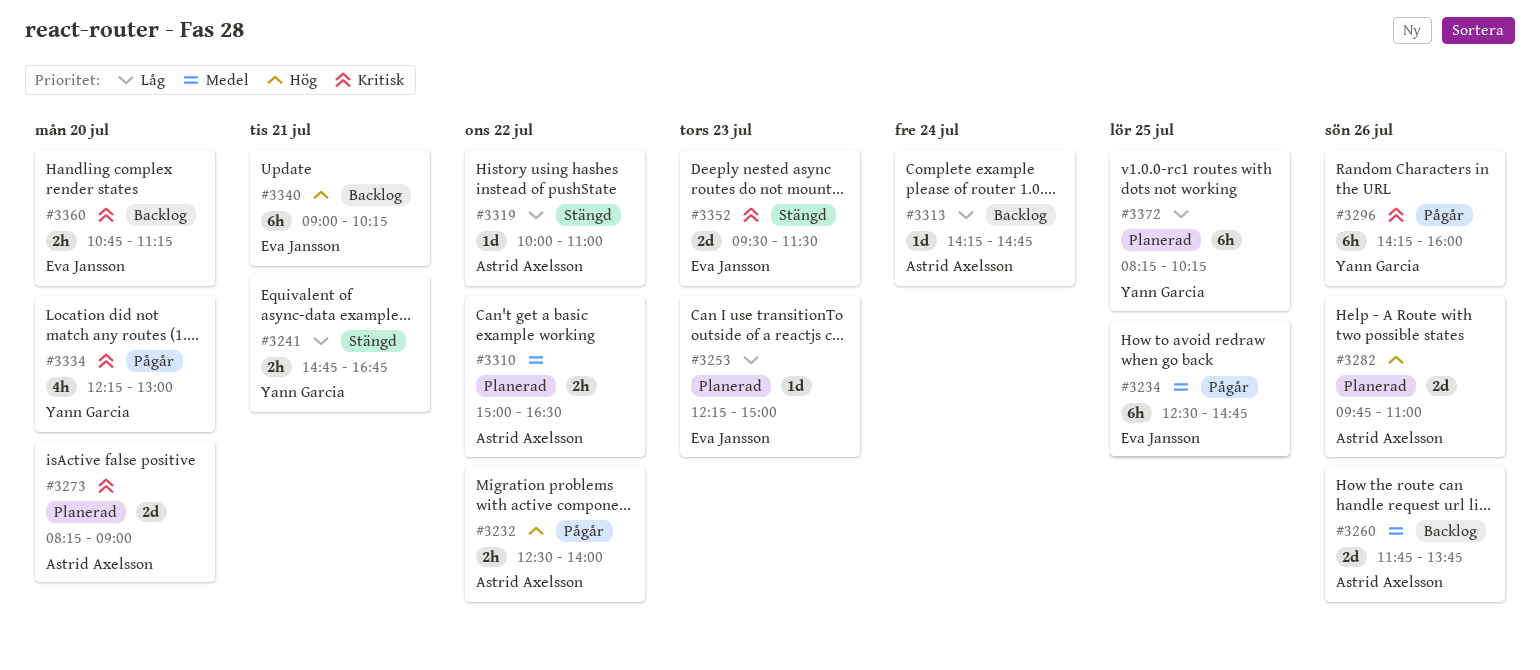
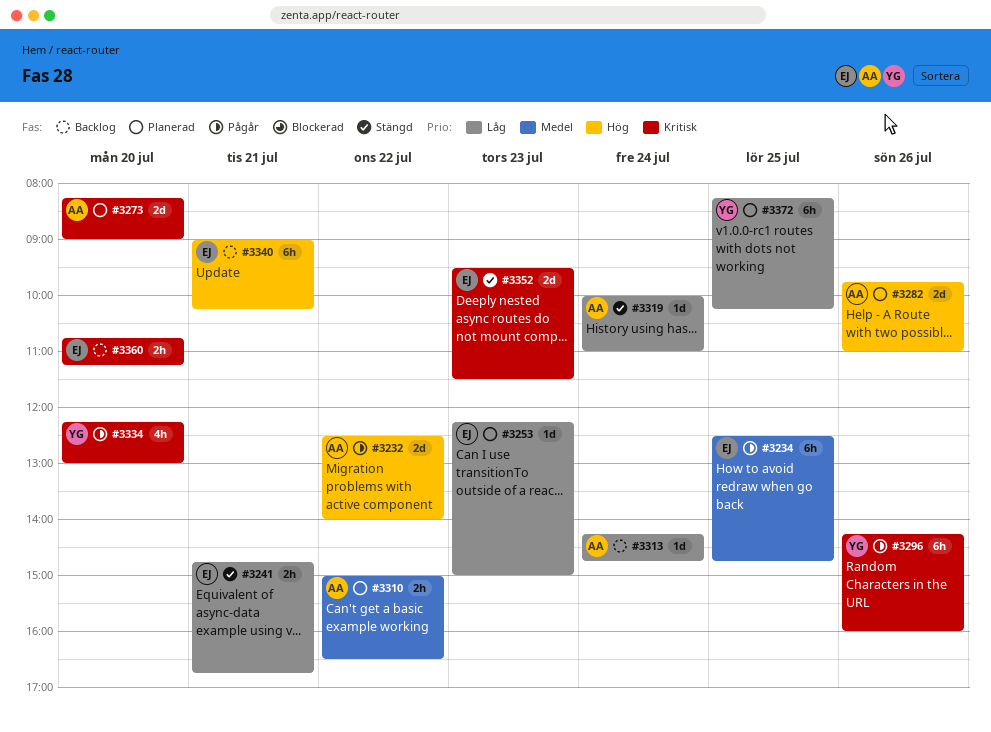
#3232, estimate: 2h -> 2d
#3241, owner: Yann Garcia -> Eva Jansson
#3260: present -> none
#3319, day: Jul 22 -> Jul 24

